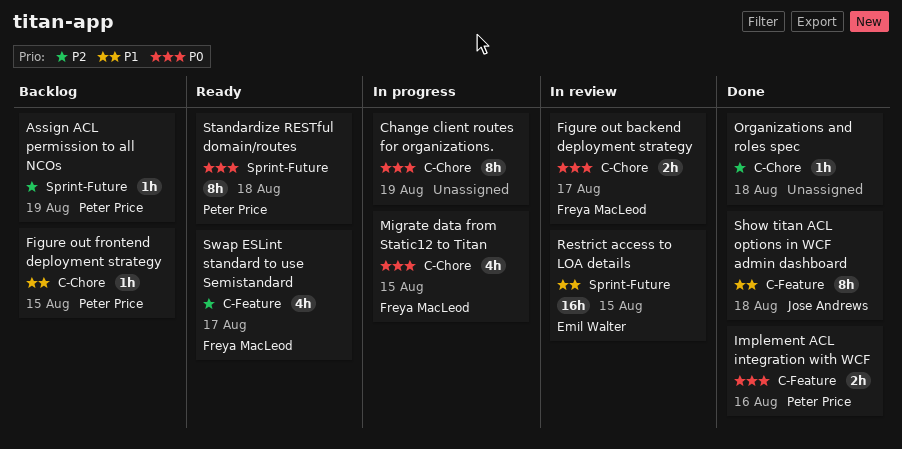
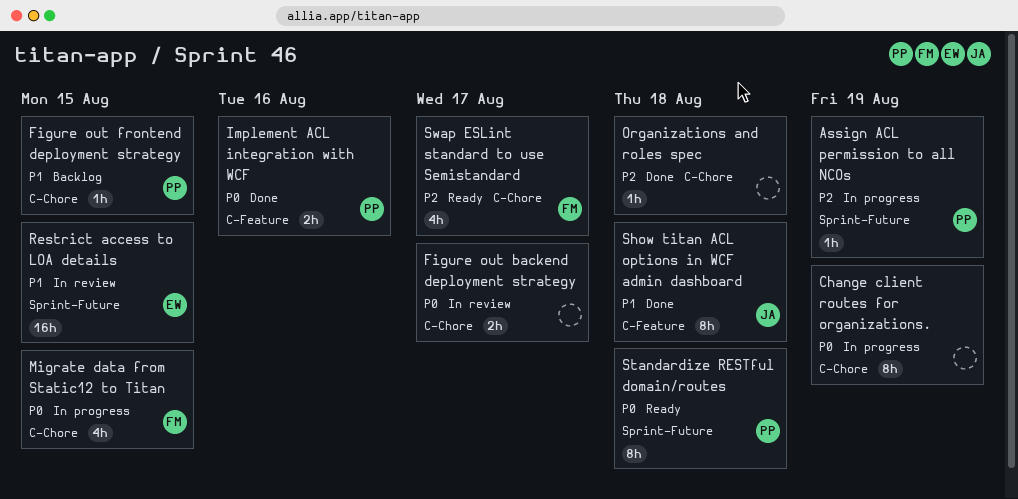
Assign ACL permission to all NCOs, status: Backlog -> In progress
Figure out backend deployment strategy, owner: Freya MacLeod -> none
Swap ESLint standard to use Semistandard, label: C-Feature -> C-Chore

